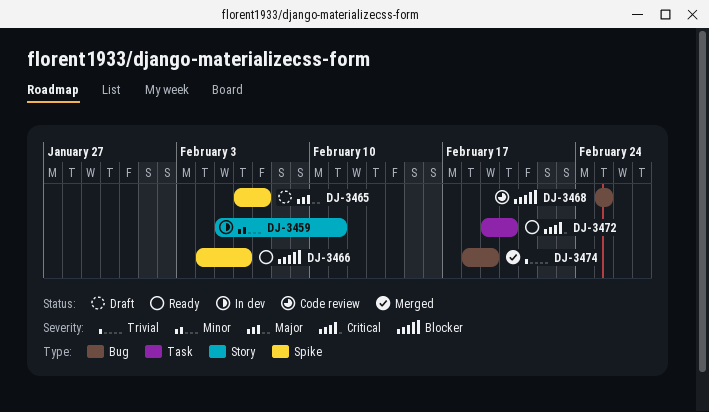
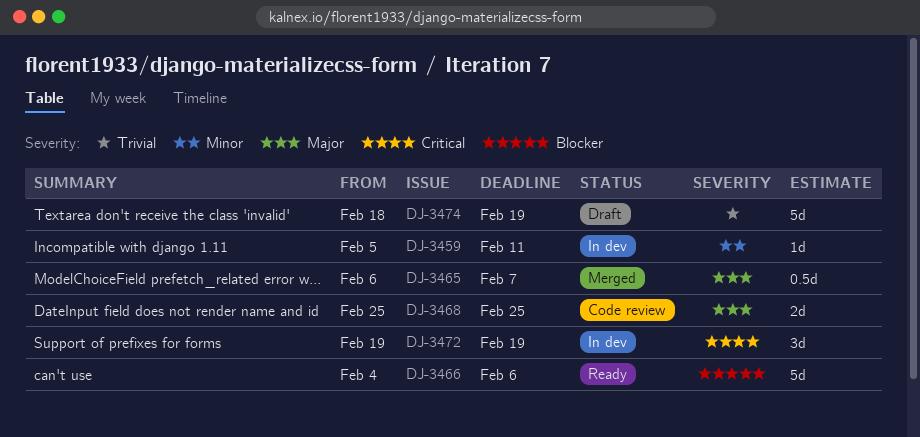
DJ-3465, status: Draft -> Merged
DJ-3468, priority: Blocker -> Major
DJ-3472, status: Ready -> In dev
DJ-3472, due: Feb 20 -> Feb 19
DJ-3474, status: Merged -> Draft

